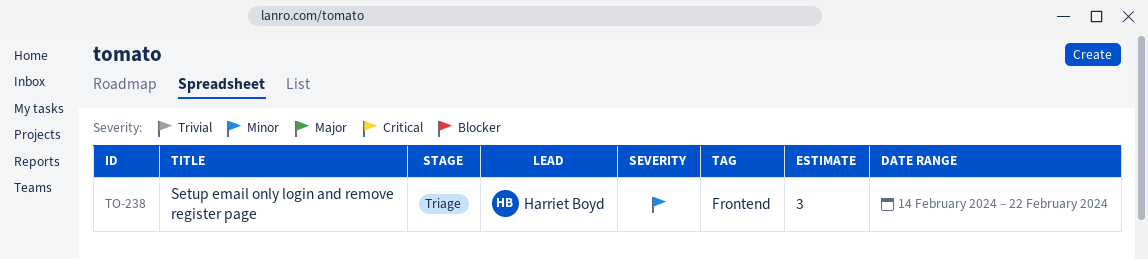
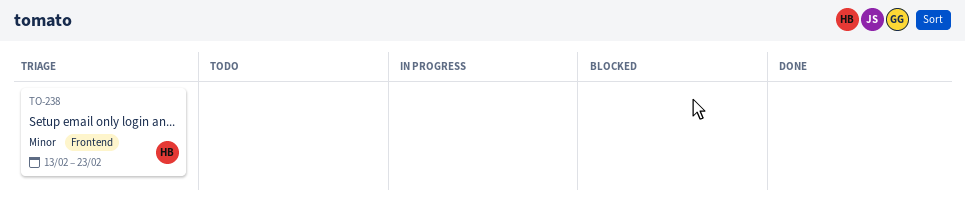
TO-238, start: Feb 14 -> Feb 13
TO-238, due: Feb 22 -> Feb 23

